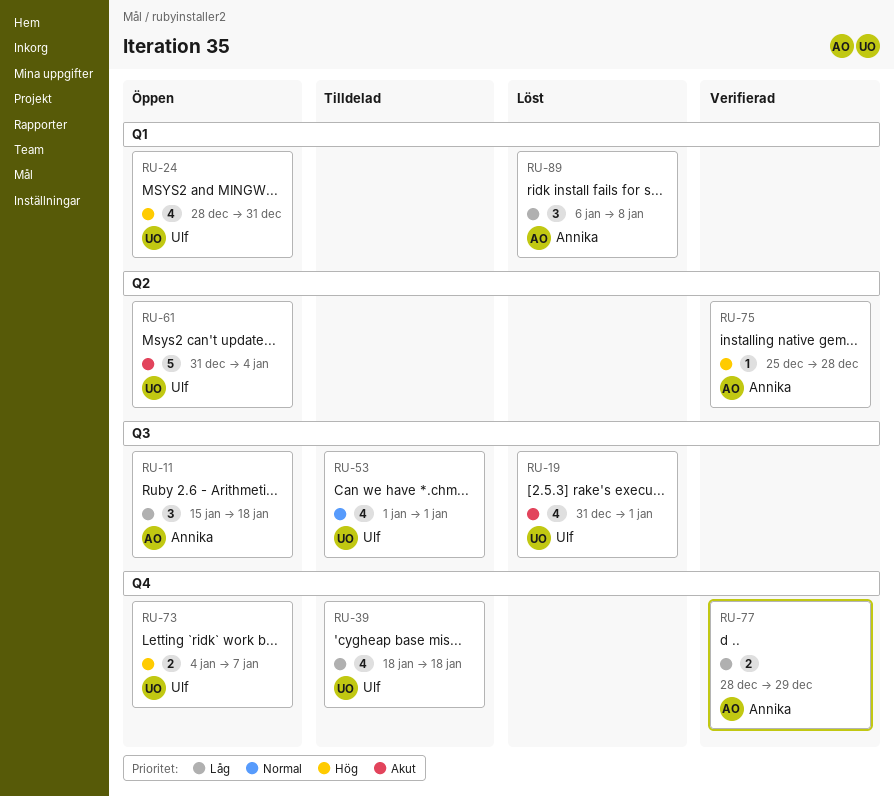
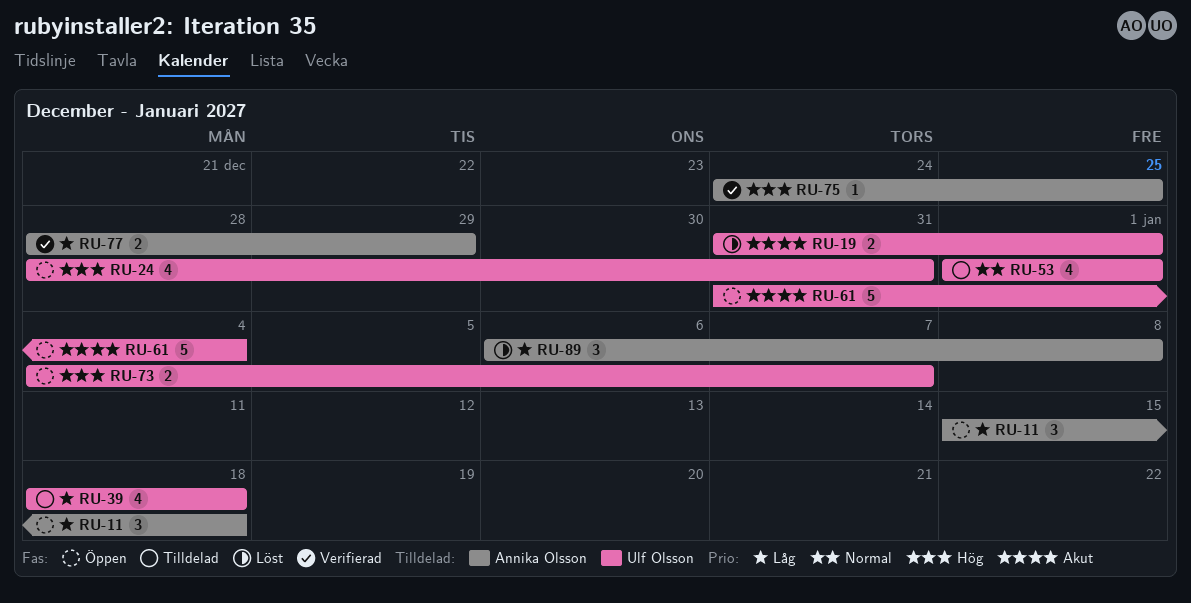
RU-19, estimate: 4 -> 2
RU-75, start: Dec 25 -> Dec 24
RU-75, due: Dec 28 -> Dec 25

